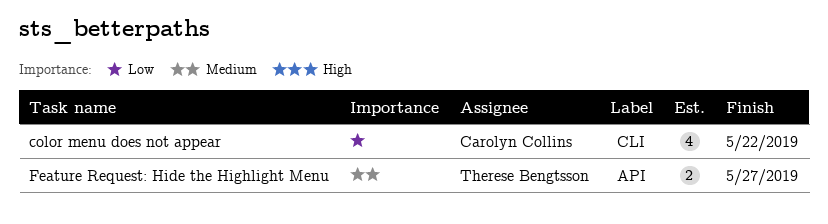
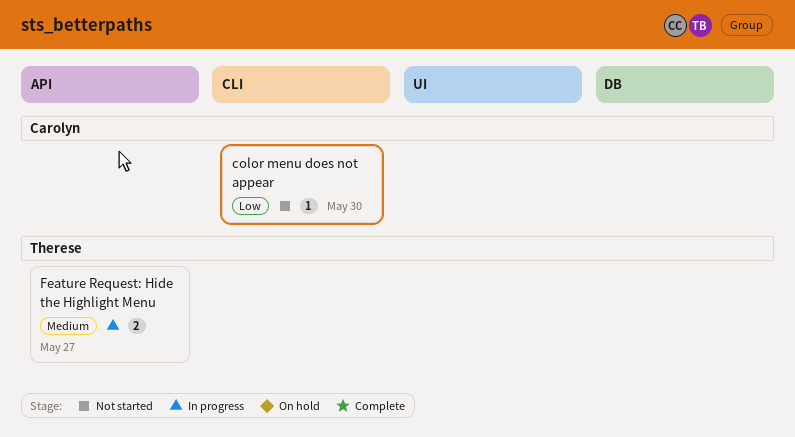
color menu does not appear, estimate: 4 -> 1
color menu does not appear, due: May 22 -> May 30

